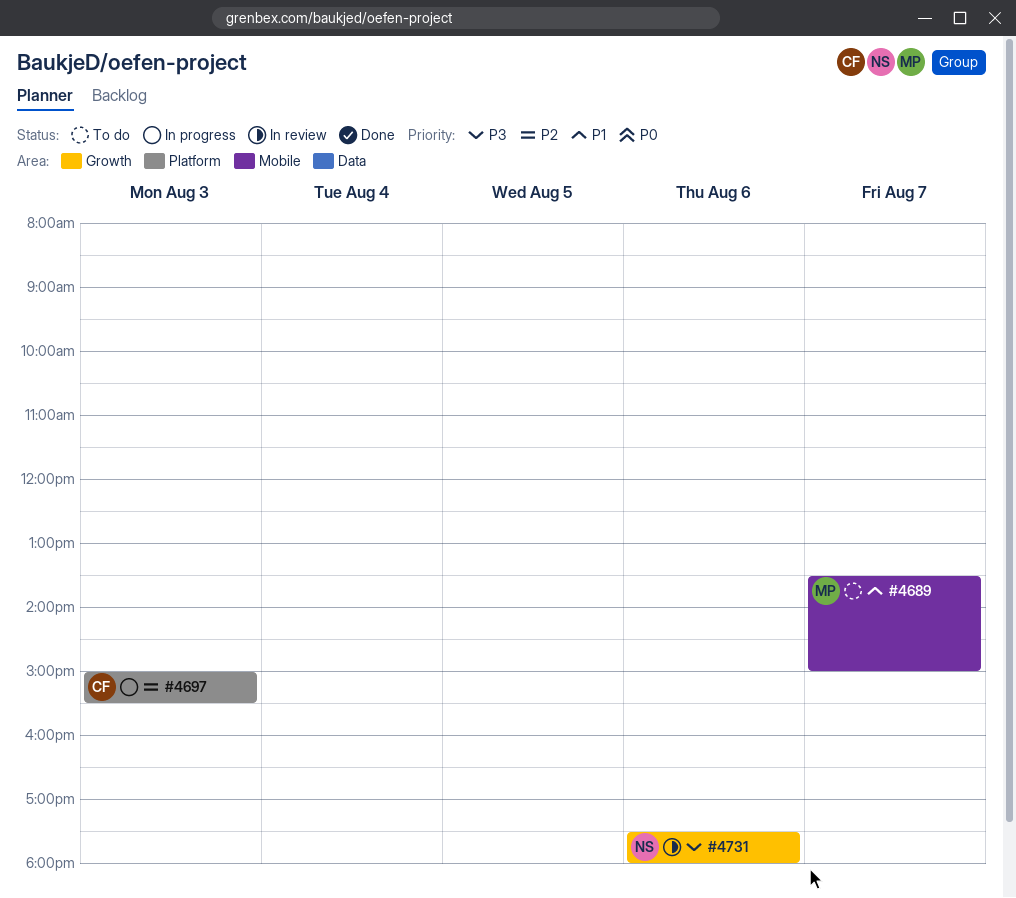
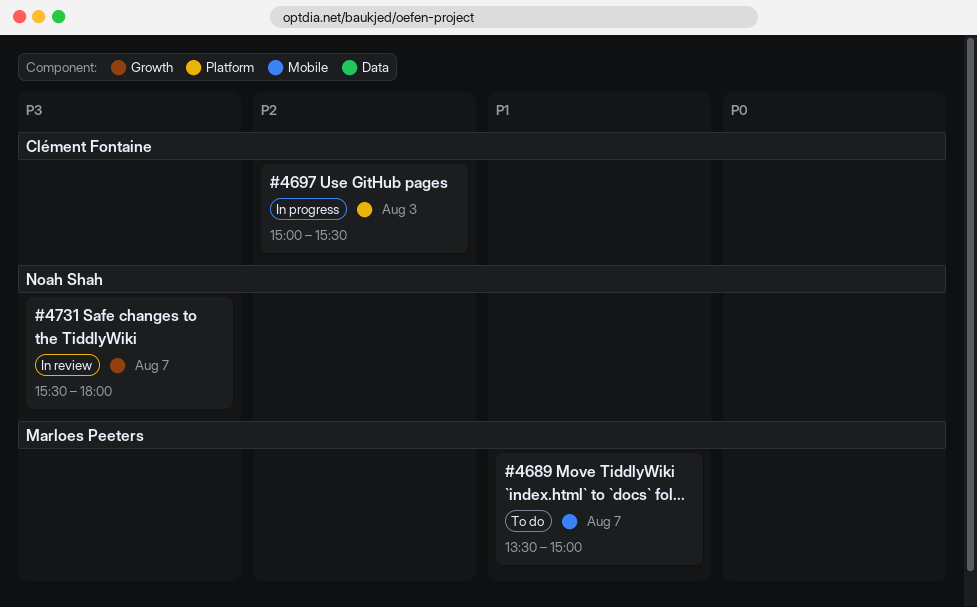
#4731, day: Aug 6 -> Aug 7
#4731, begins: 17:30 -> 15:30

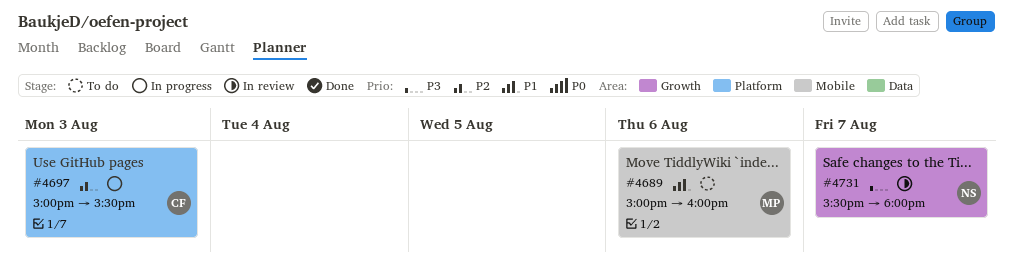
#4689, day: Aug 7 -> Aug 6
#4689, begins: 13:30 -> 15:00
#4689, ends: 15:00 -> 16:00

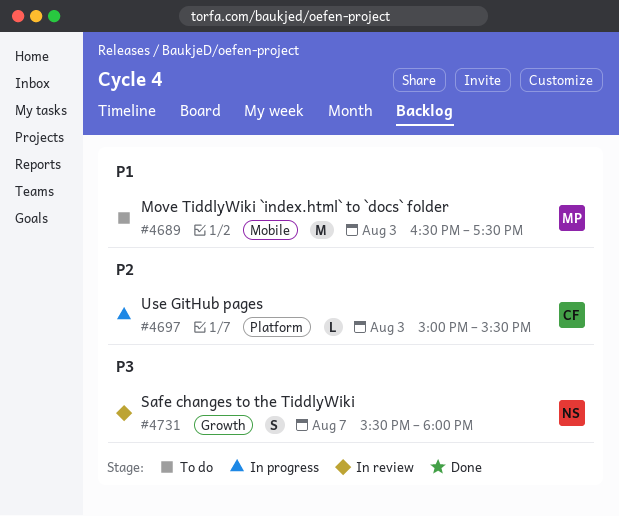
#4689, day: Aug 6 -> Aug 3
#4689, begins: 15:00 -> 16:30
#4689, ends: 16:00 -> 17:30

